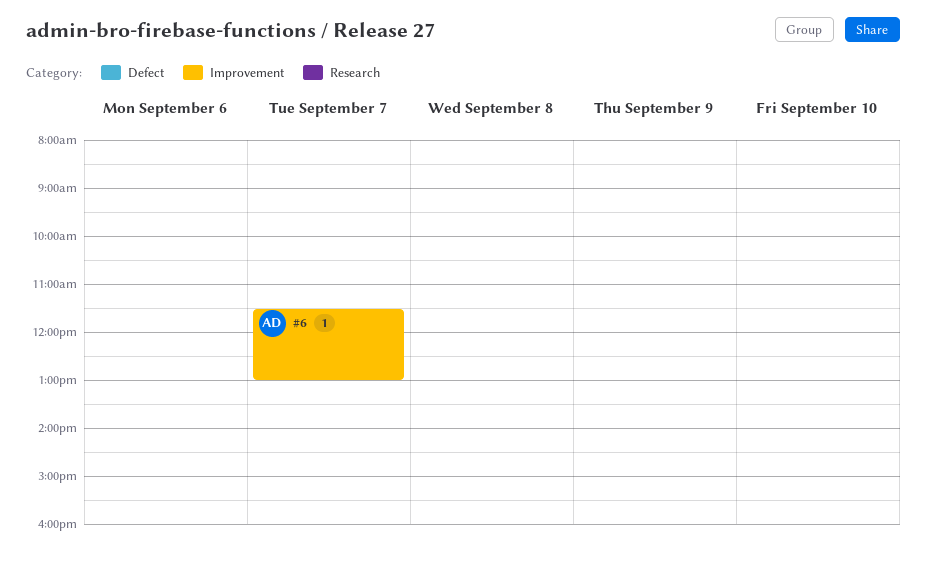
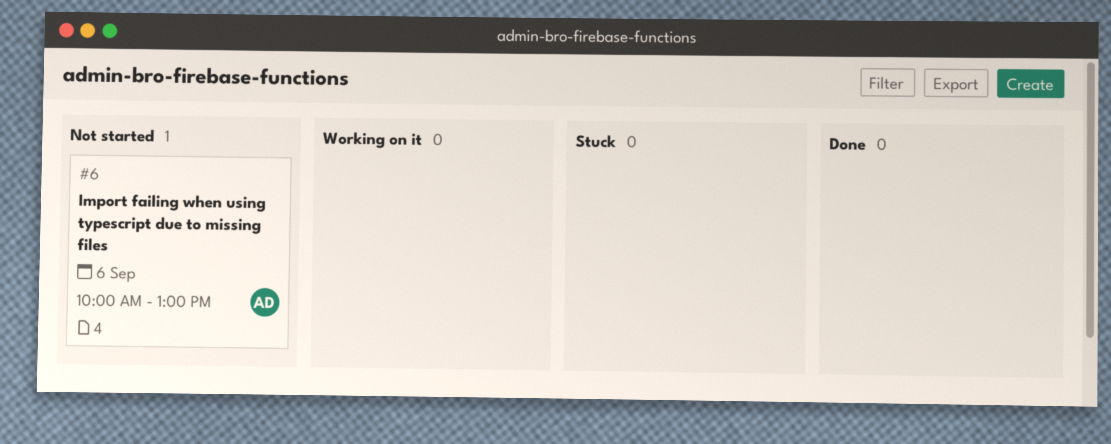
#6, day: Sep 7 -> Sep 6
#6, begins: 11:30 -> 10:00

